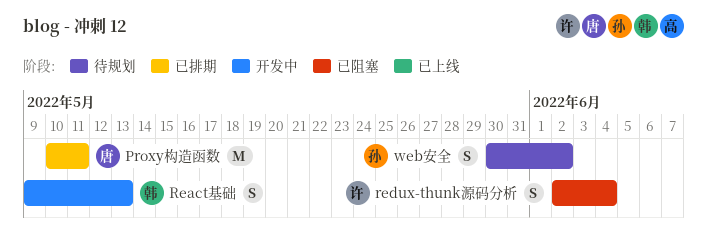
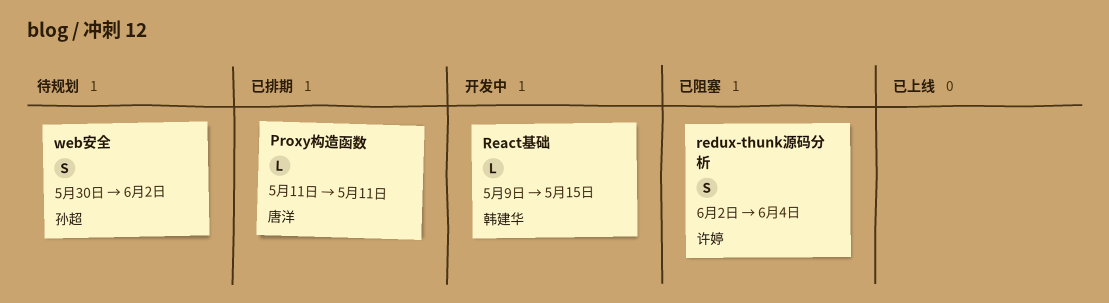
Proxy构造函数, estimate: M -> L
Proxy构造函数, start: May 10 -> May 11
React基础, estimate: S -> L
React基础, due: May 13 -> May 15

